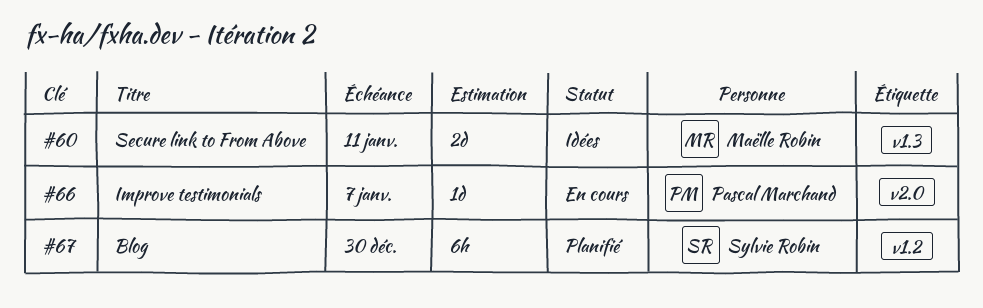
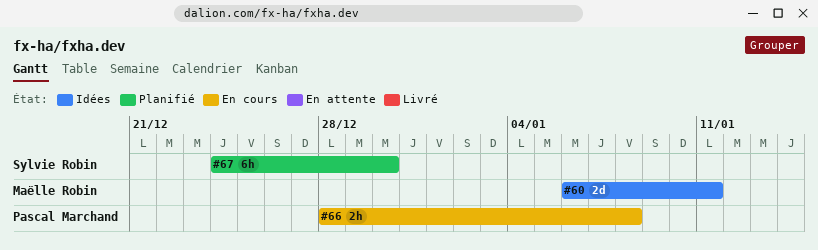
#66, estimate: 1d -> 2h
#66, due: Jan 7 -> Jan 8

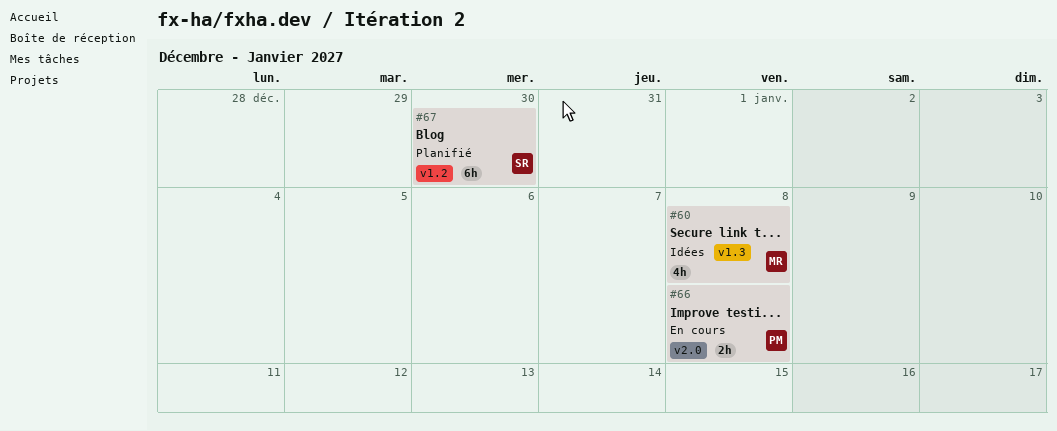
#60, estimate: 2d -> 4h
#60, due: Jan 11 -> Jan 8

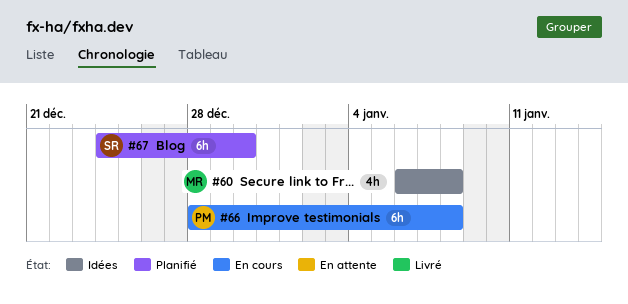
#66, estimate: 2h -> 6h

